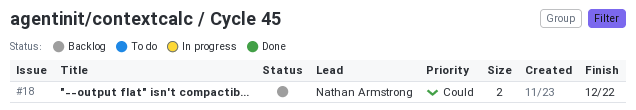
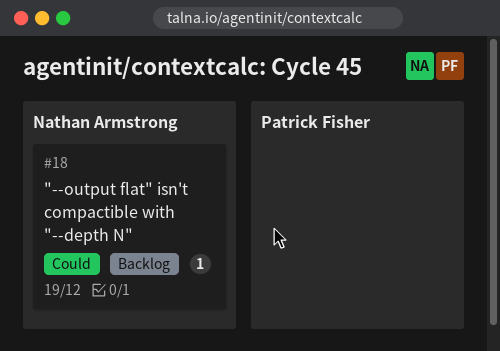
#18, estimate: 2 -> 1
#18, due: Dec 22 -> Dec 19

